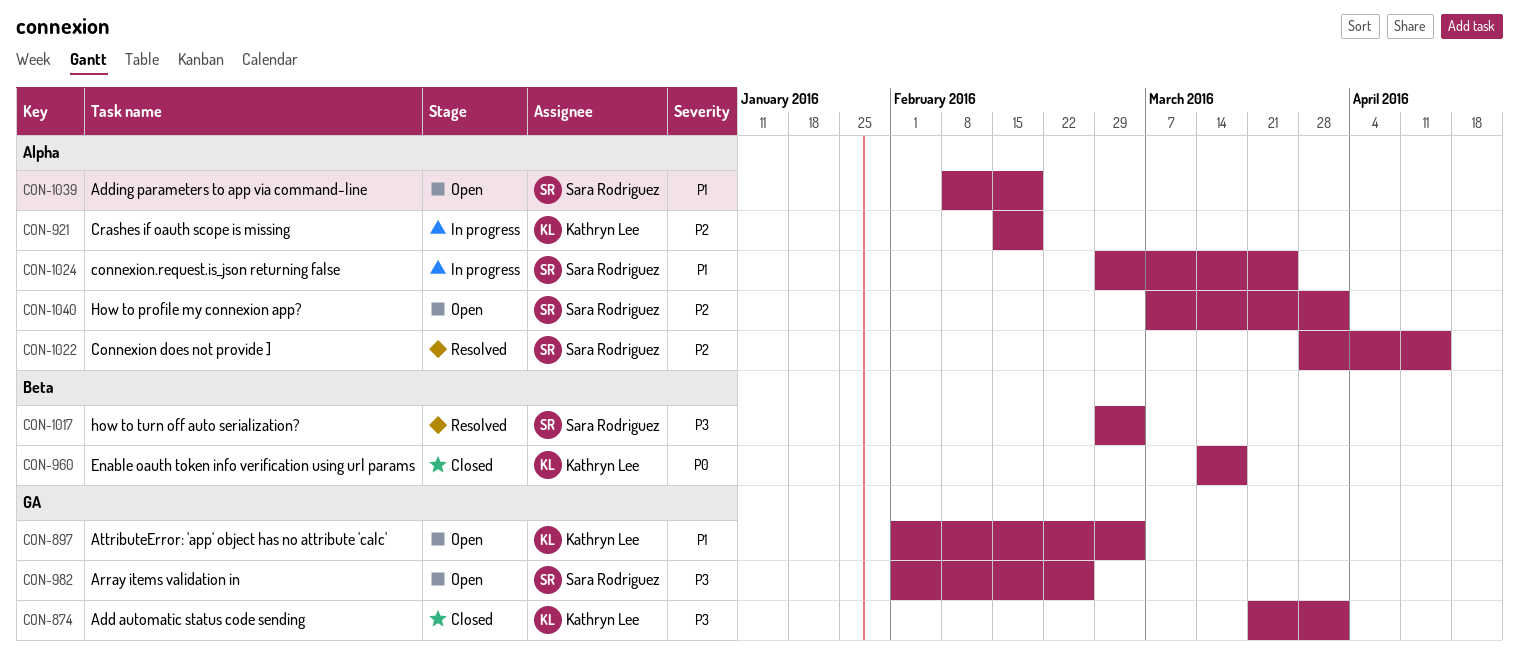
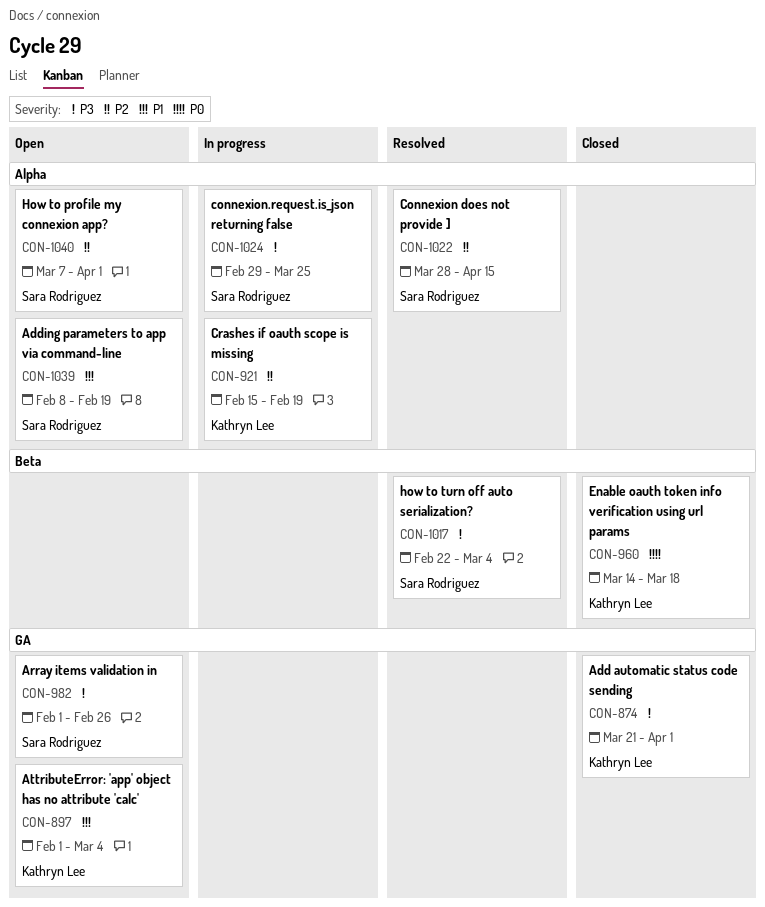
CON-1017, start: Feb 29 -> Feb 22
CON-1024, priority: P1 -> P3

